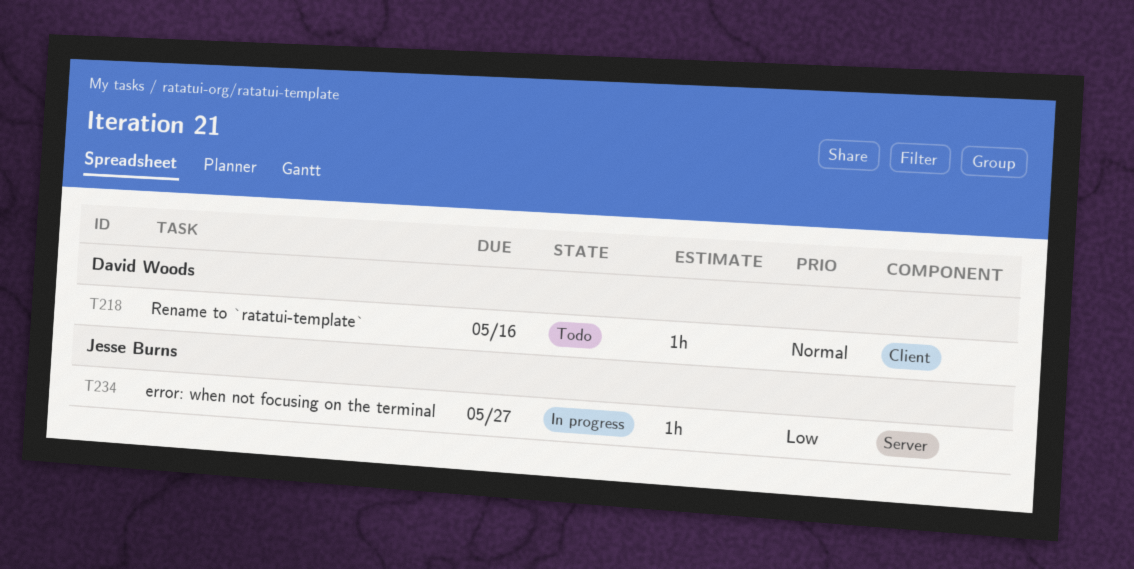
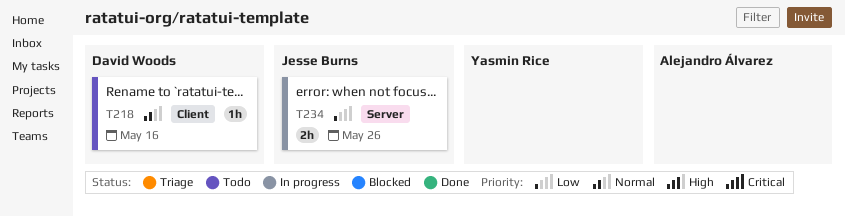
T234, estimate: 1h -> 2h
T234, due: May 27 -> May 26

